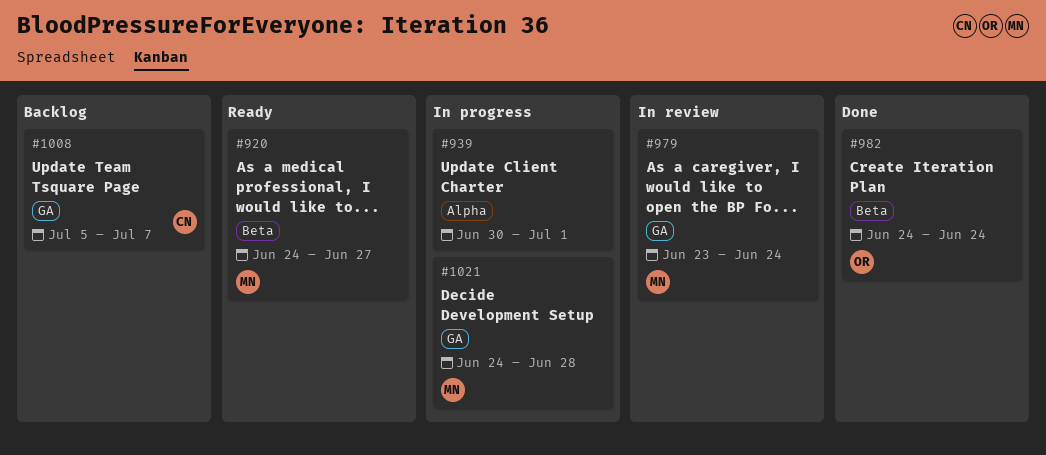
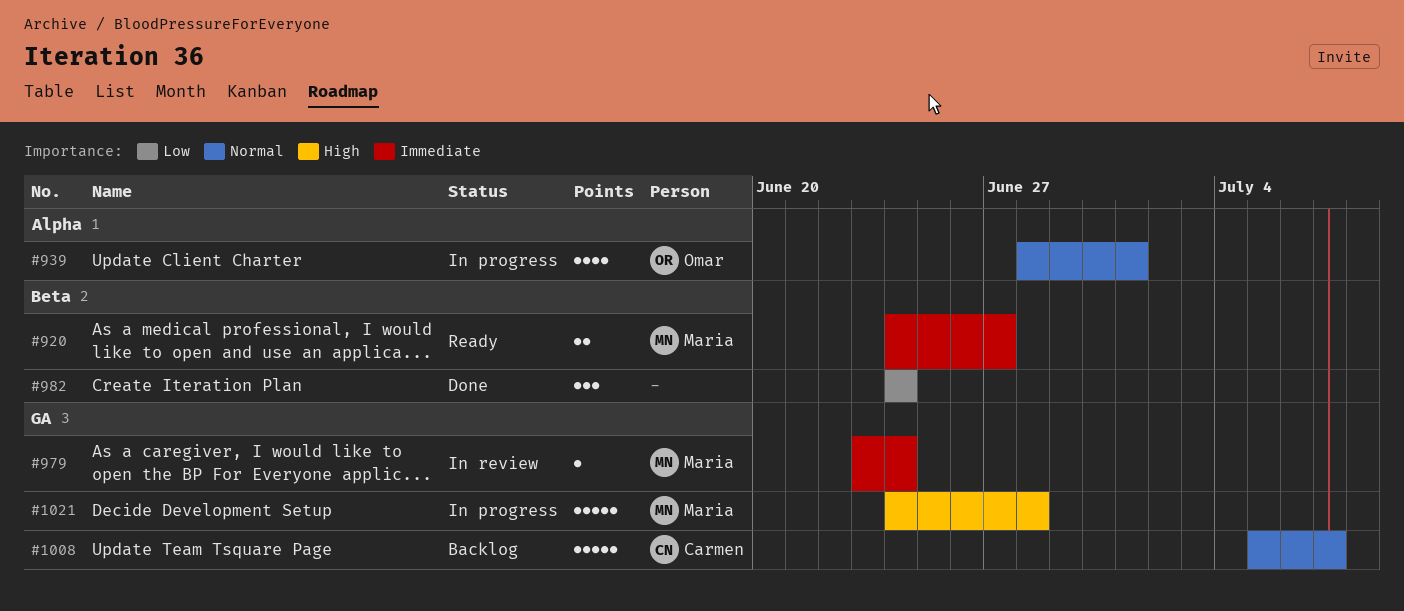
#939, owner: none -> Omar
#939, start: Jun 30 -> Jun 28
#982, owner: Omar -> none

